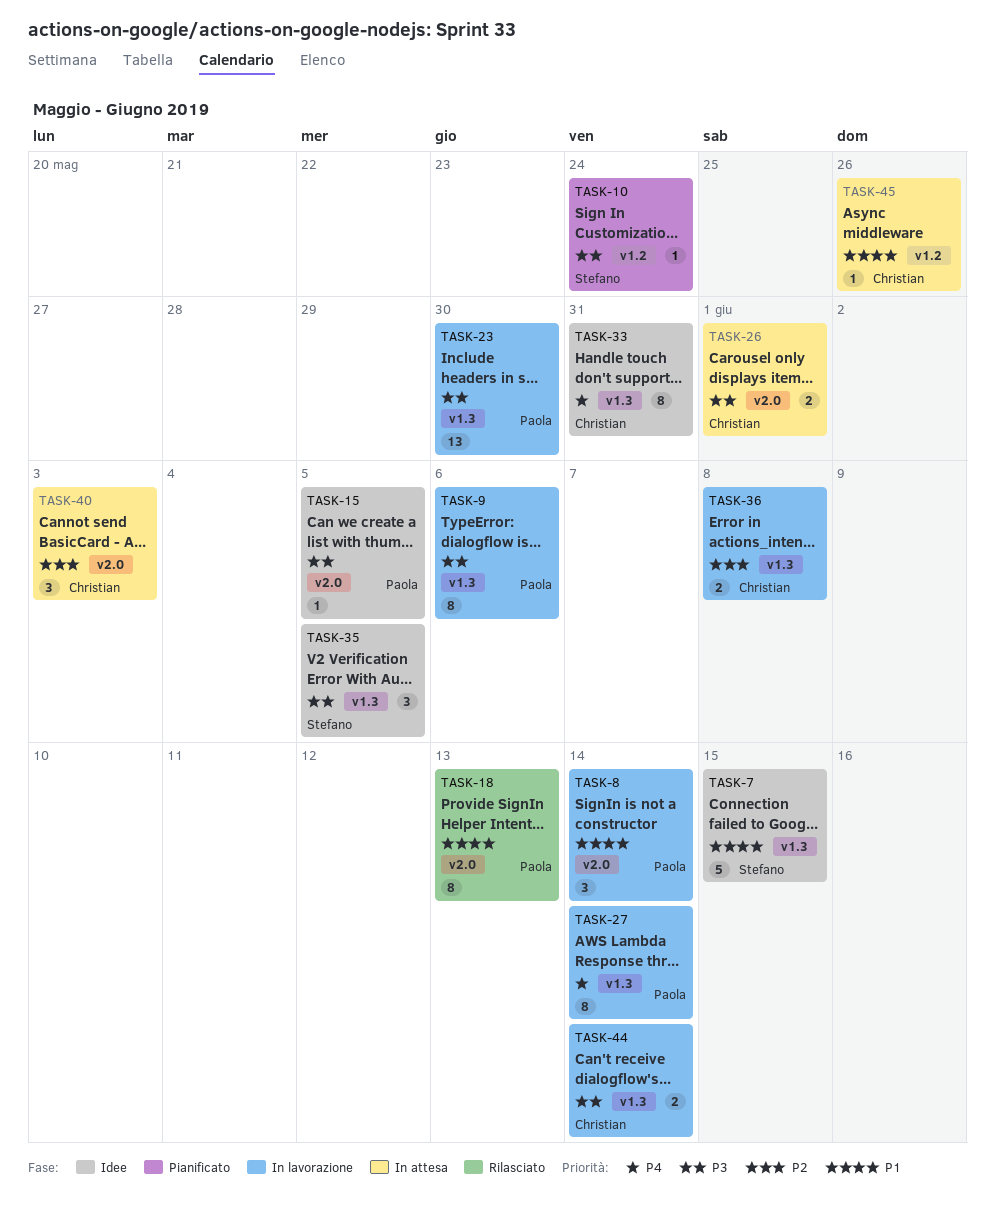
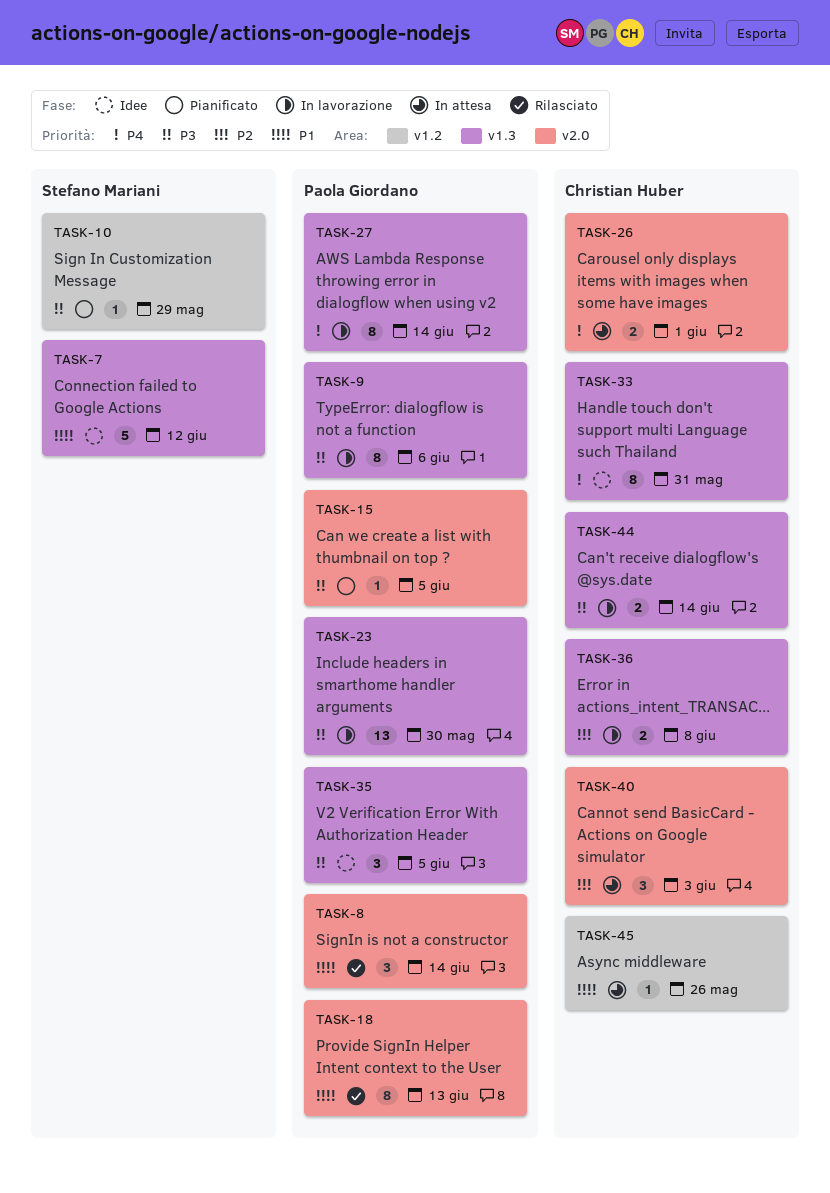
TASK-7, due: Jun 15 -> Jun 12
TASK-8, status: In lavorazione -> Rilasciato
TASK-10, due: May 24 -> May 29
TASK-15, status: Idee -> Pianificato
TASK-26, priority: P3 -> P4
TASK-35, owner: Stefano Mariani -> Paola Giordano

